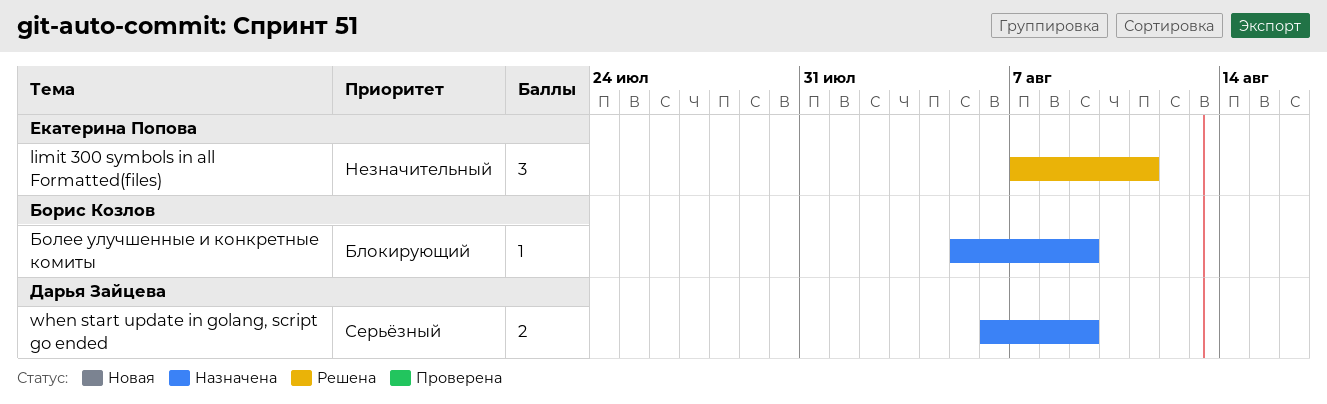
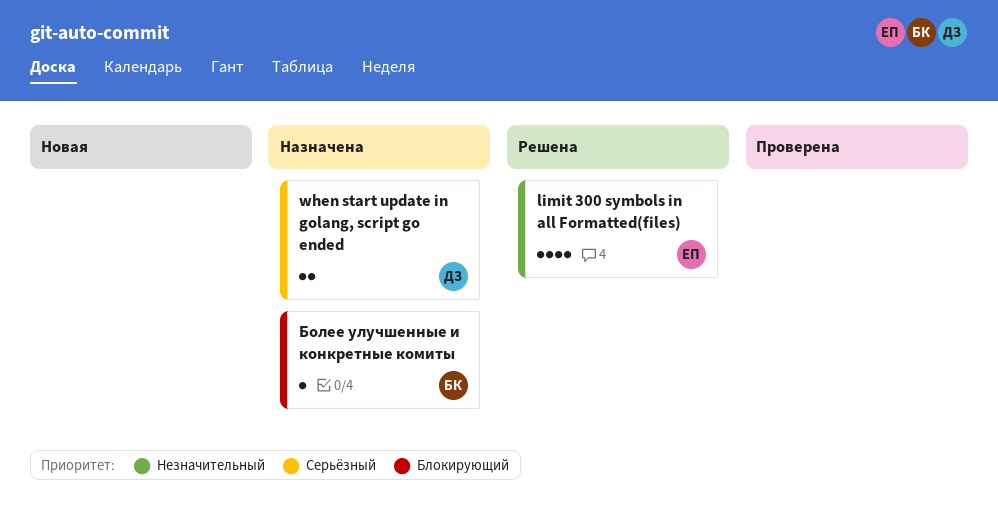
limit 300 symbols in all Formatted(files), estimate: 3 -> 4

